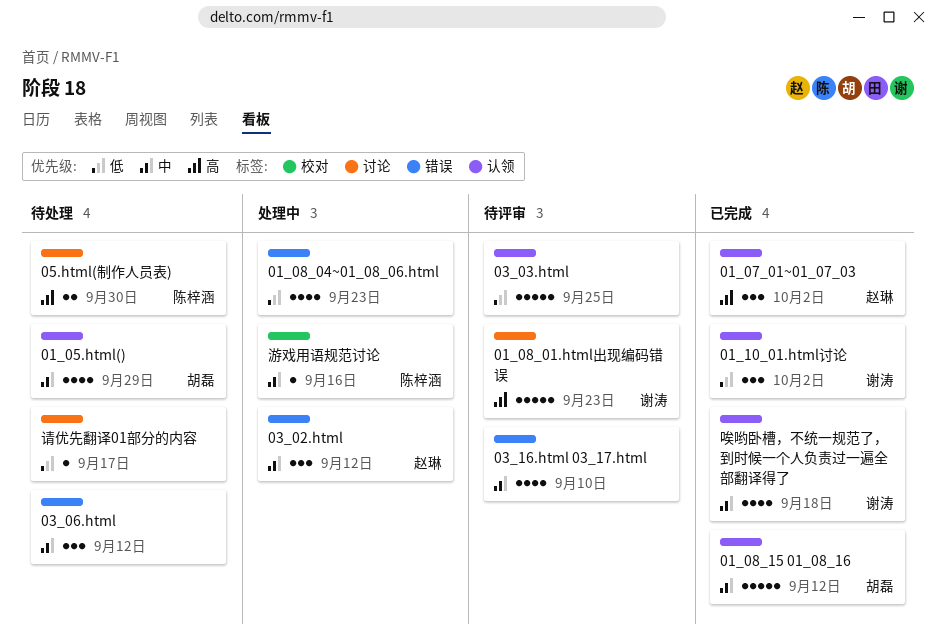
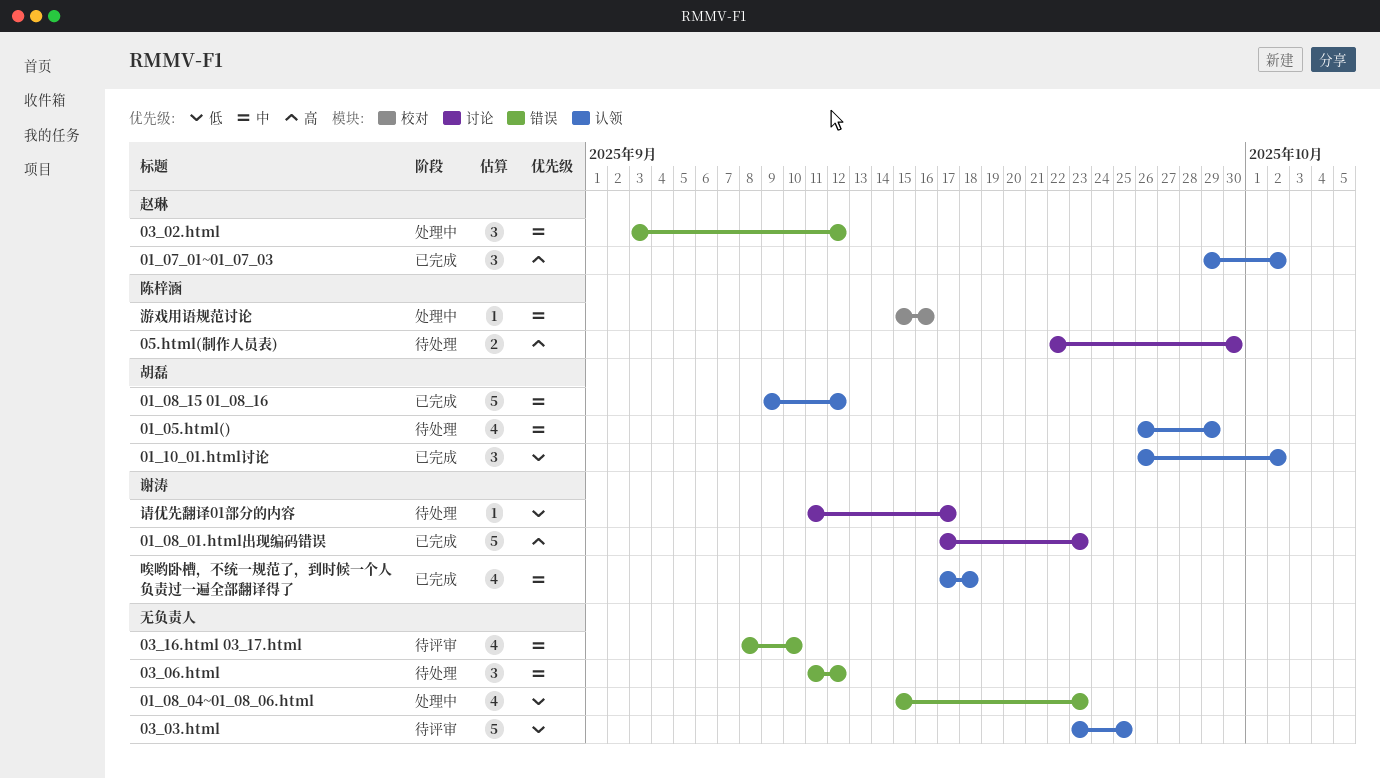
01_08_01.html出现编码错误, status: 待评审 -> 已完成
01_10_01.html讨论, owner: 谢涛 -> 胡磊
请优先翻译01部分的内容, owner: none -> 谢涛

